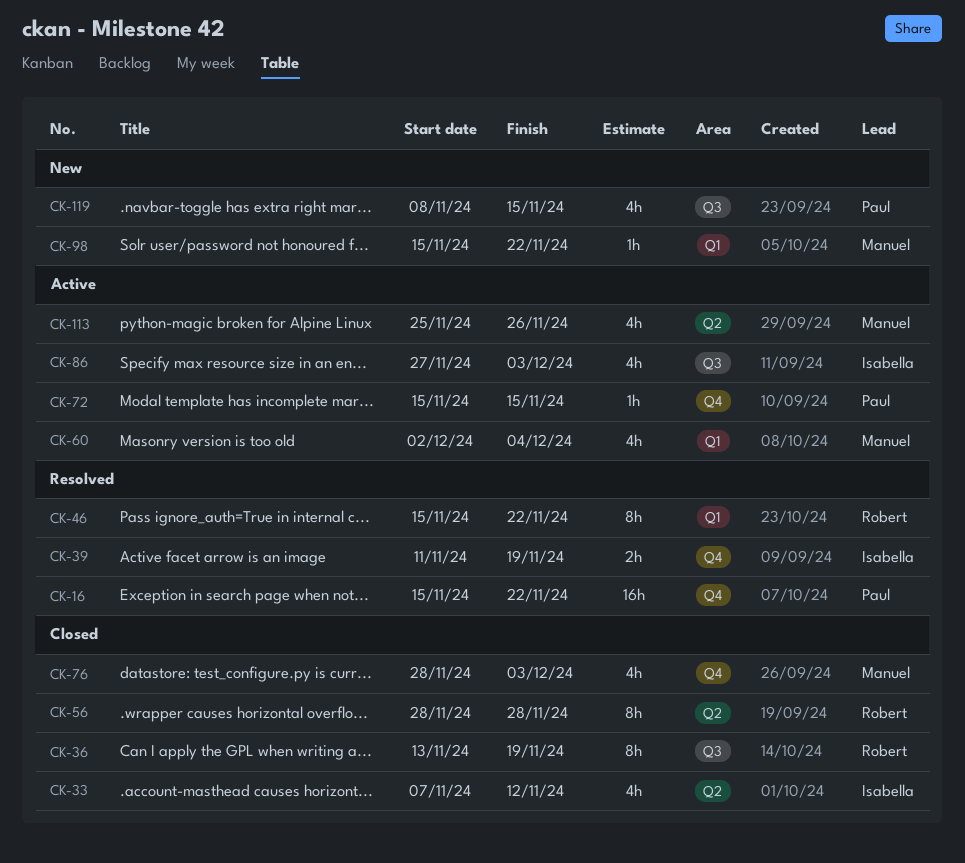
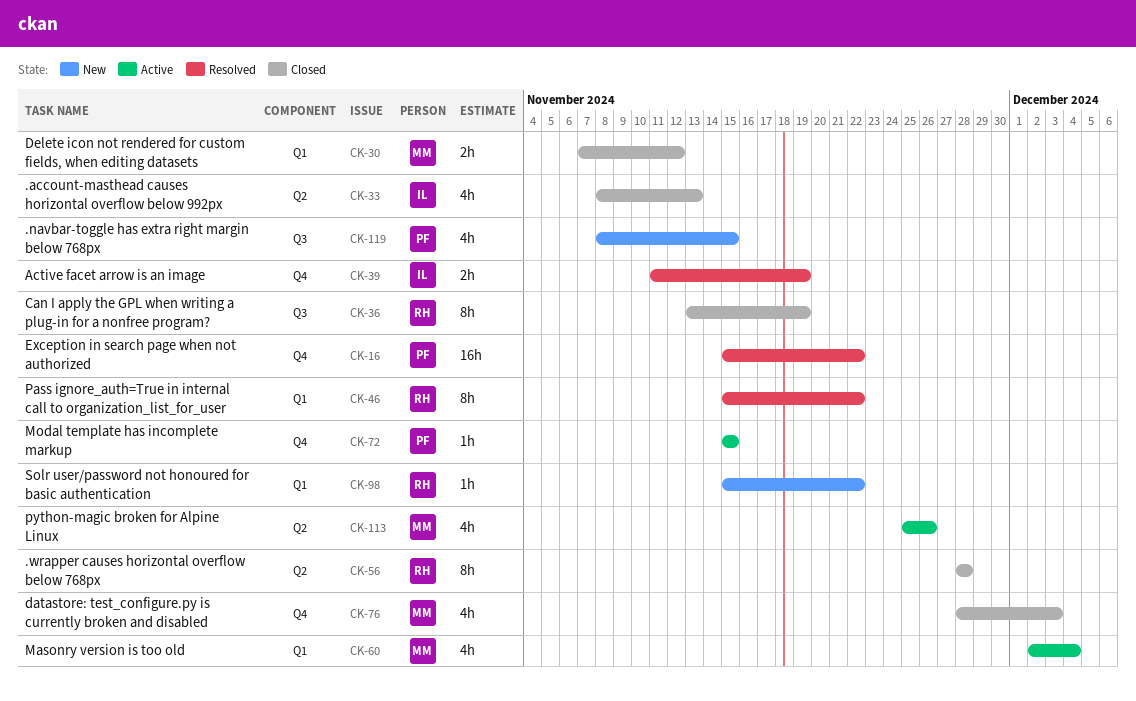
CK-30: none -> present
CK-33, start: Nov 7 -> Nov 8
CK-33, due: Nov 12 -> Nov 13
CK-86: present -> none
CK-98, owner: Manuel -> Robert

